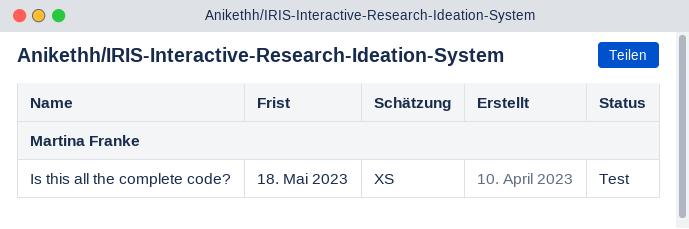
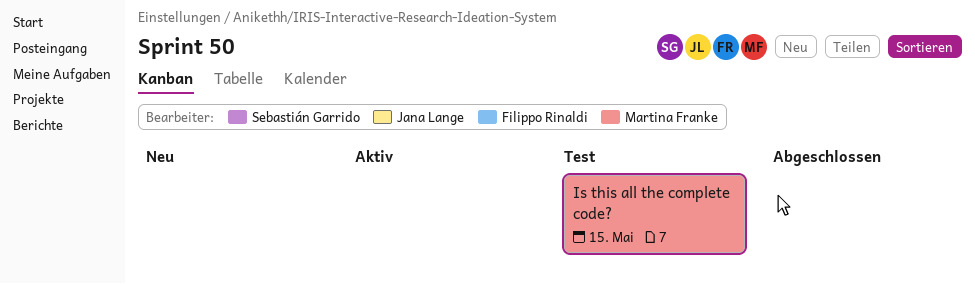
Is this all the complete code?, due: May 18 -> May 15

